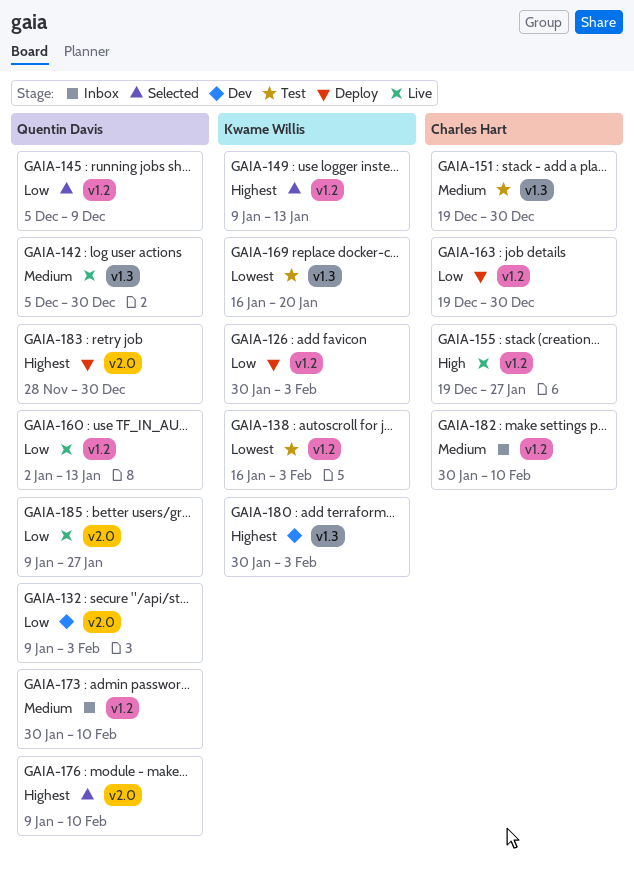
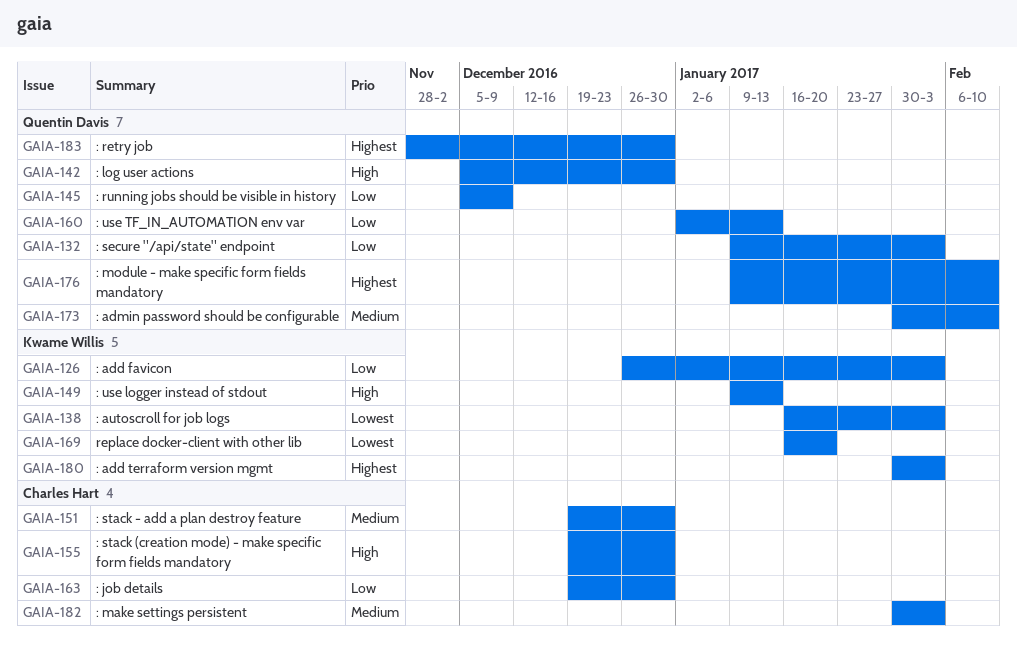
GAIA-126, start: Jan 30 -> Dec 26
GAIA-142, priority: Medium -> High
GAIA-149, priority: Highest -> High
GAIA-155, due: Jan 27 -> Dec 30
GAIA-182, due: Feb 10 -> Feb 3
GAIA-185: present -> none

